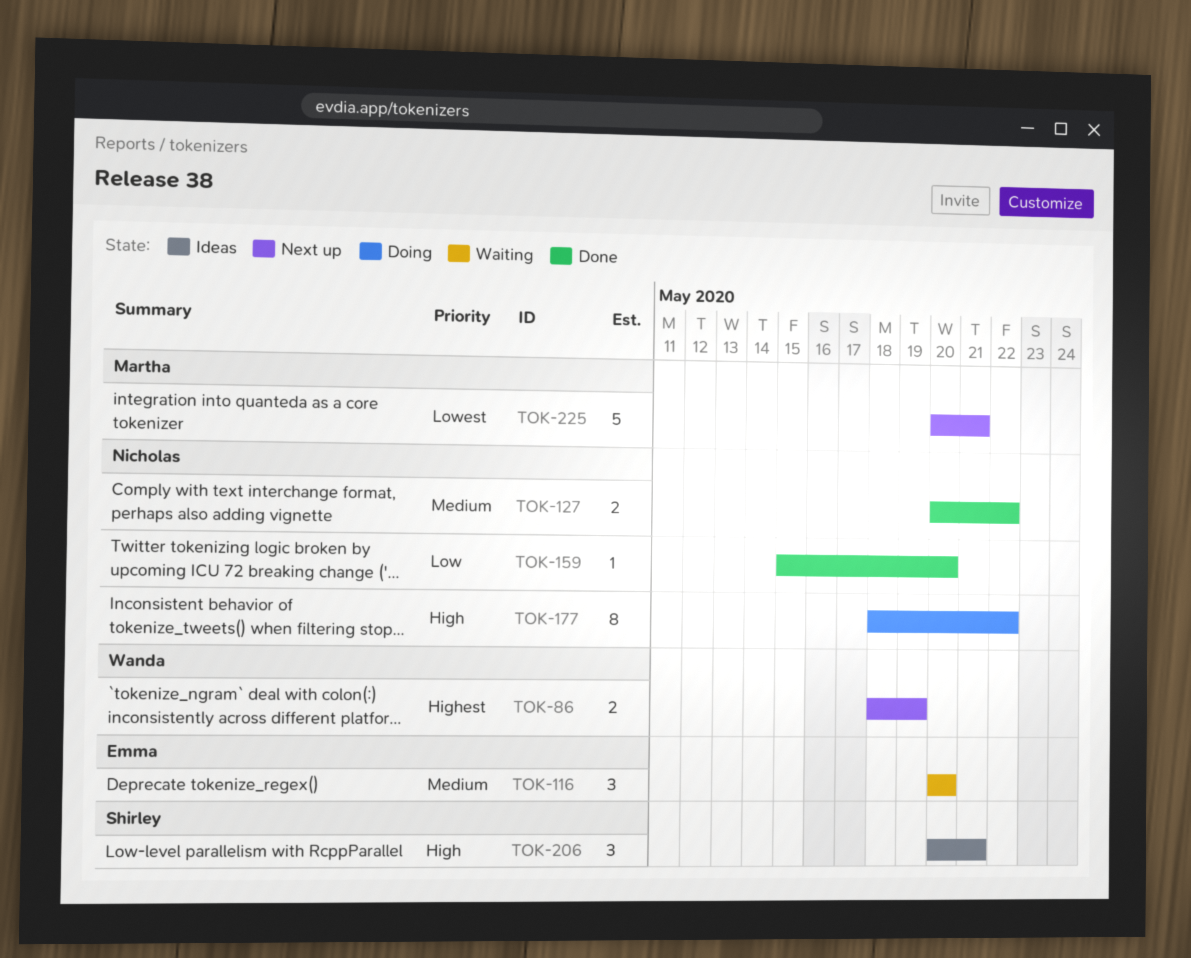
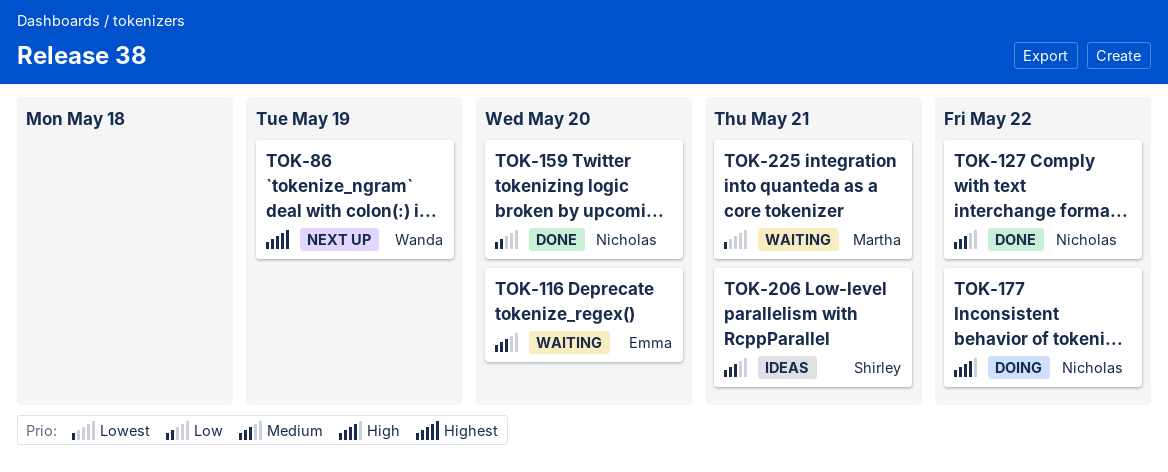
TOK-206, priority: High -> Medium
TOK-225, status: Next up -> Waiting

